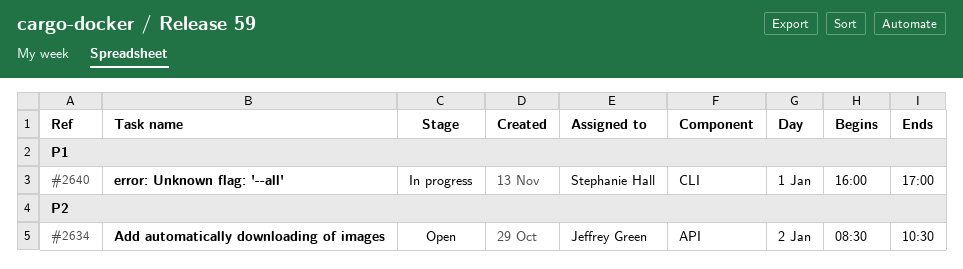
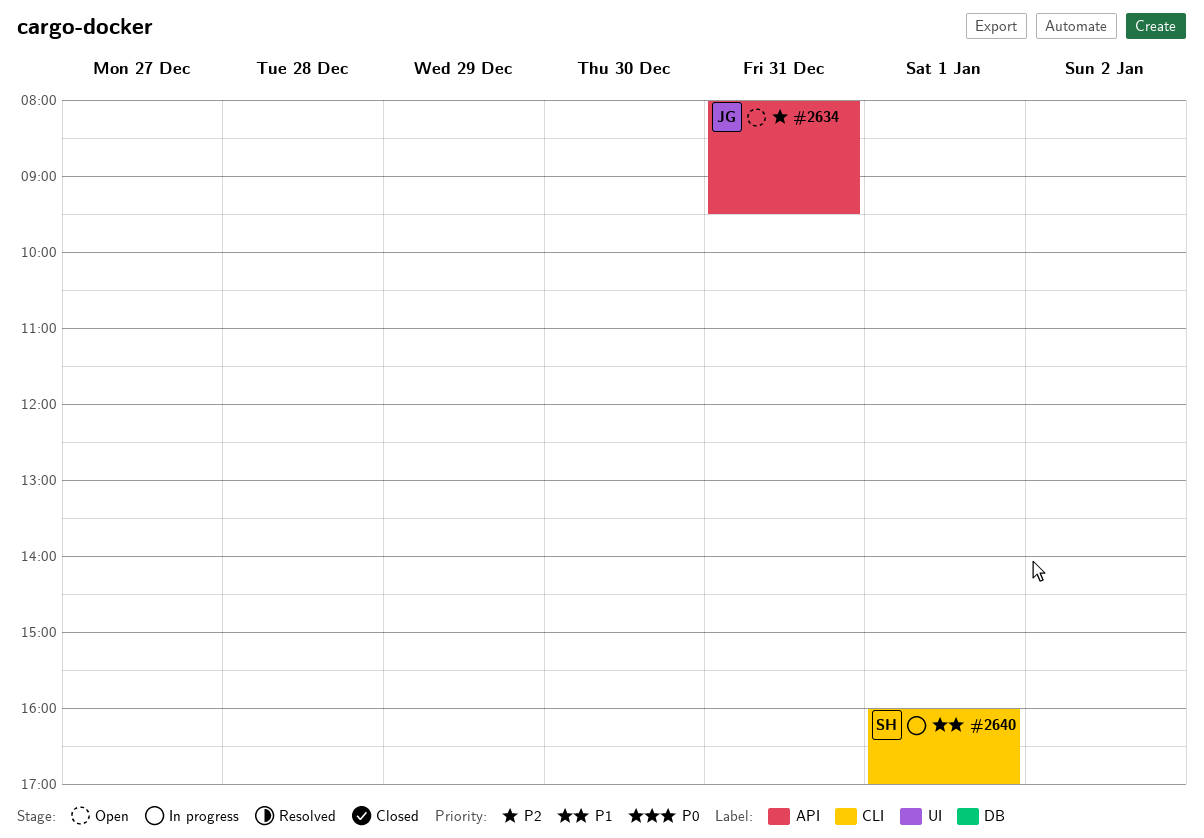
#2634, day: Jan 2 -> Dec 31
#2634, begins: 08:30 -> 08:00
#2634, ends: 10:30 -> 09:30

